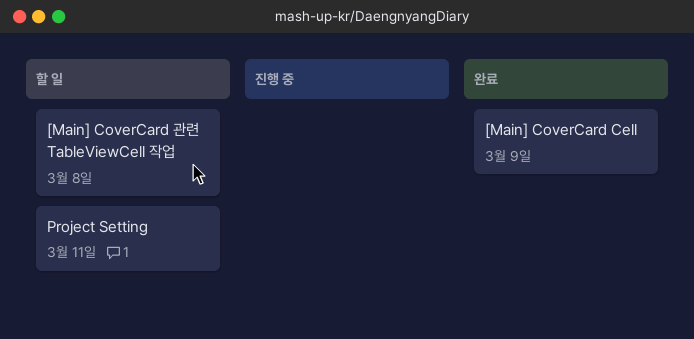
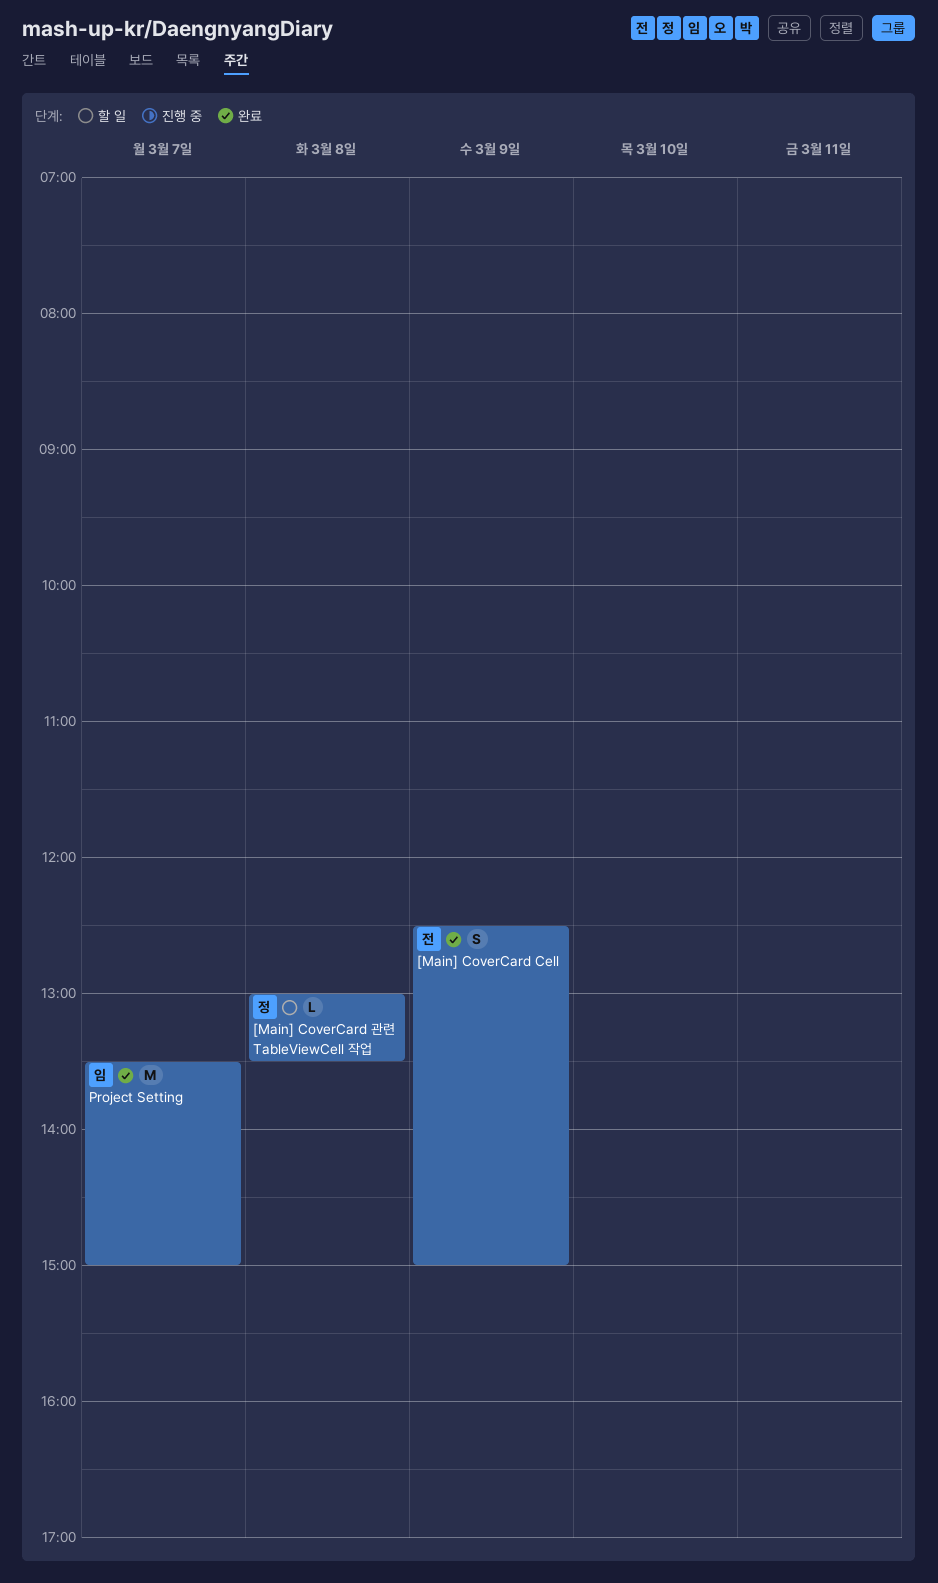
Project Setting, status: 할 일 -> 완료
Project Setting, day: Mar 11 -> Mar 7

